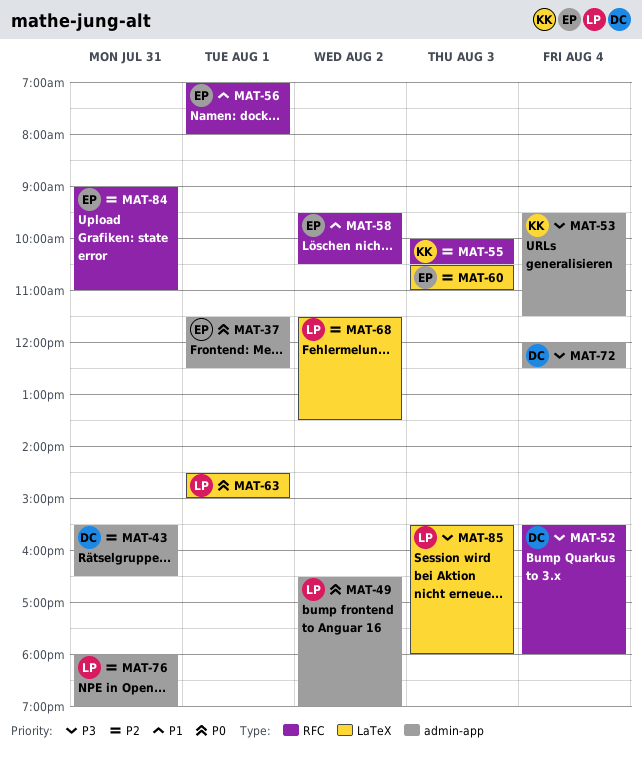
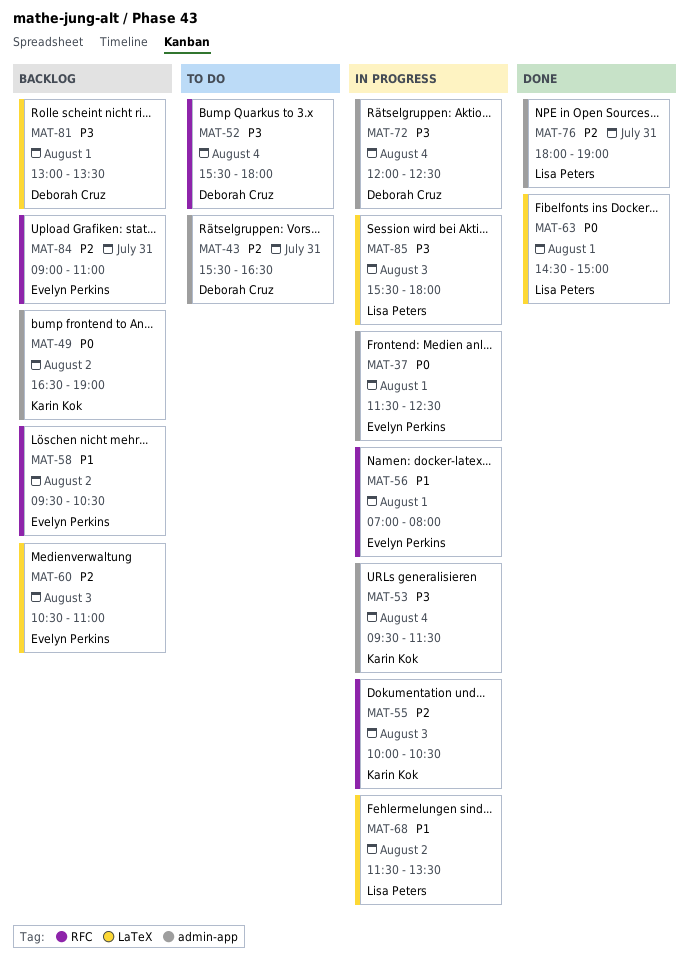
MAT-49, owner: Lisa Peters -> Karin Kok
MAT-68, priority: P2 -> P1
MAT-81: none -> present

